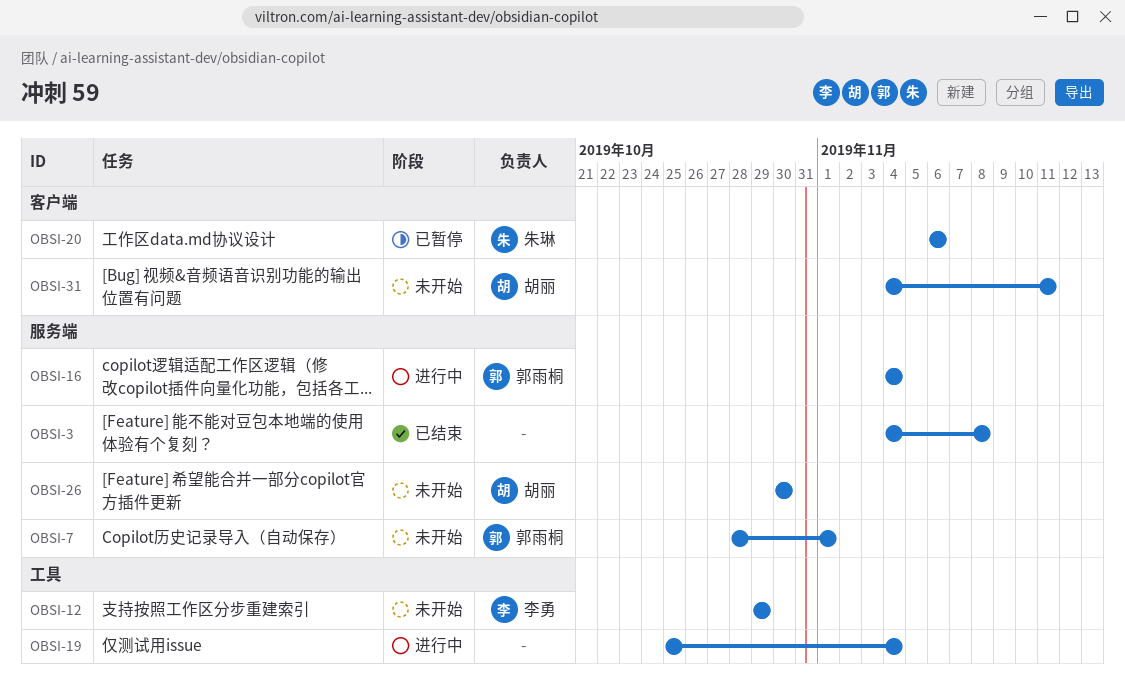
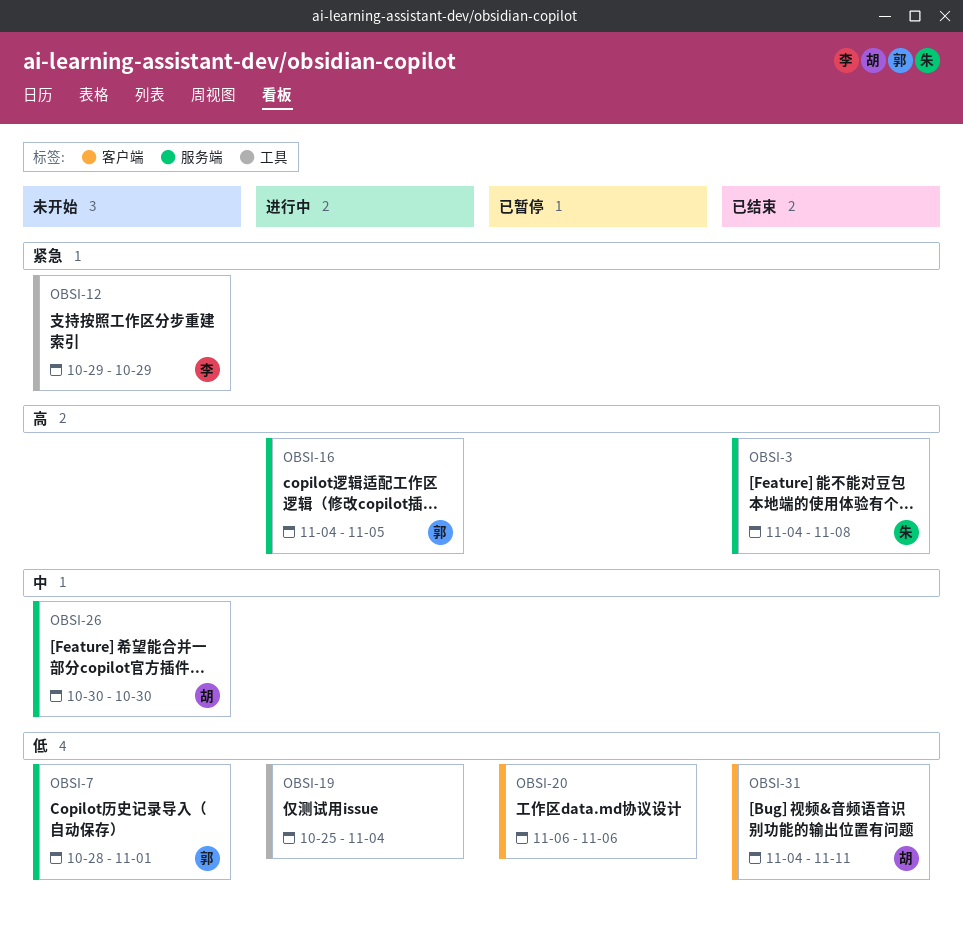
OBSI-3, owner: none -> 朱琳
OBSI-16, due: Nov 4 -> Nov 5
OBSI-20, owner: 朱琳 -> none
OBSI-31, status: 未开始 -> 已结束

